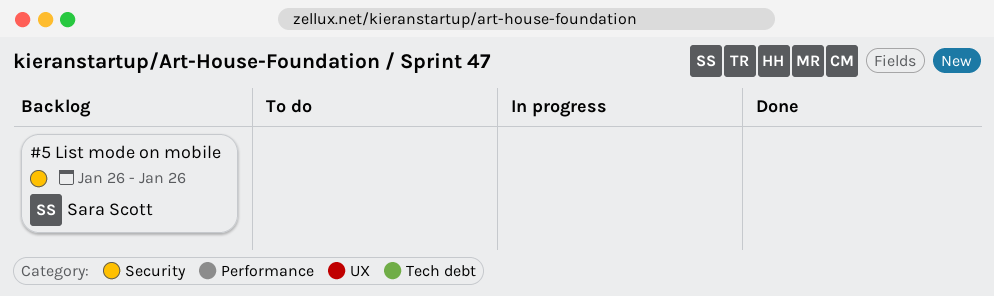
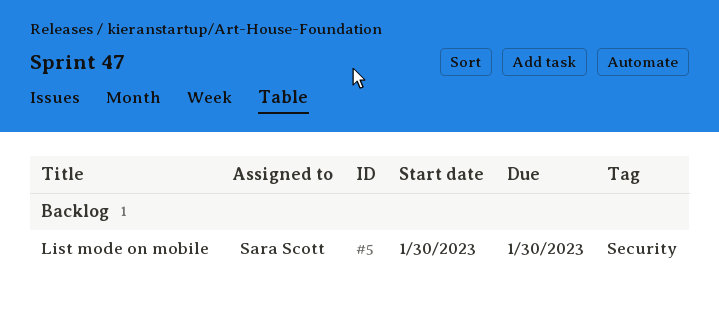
#5, start: Jan 26 -> Jan 30
#5, due: Jan 26 -> Jan 30

